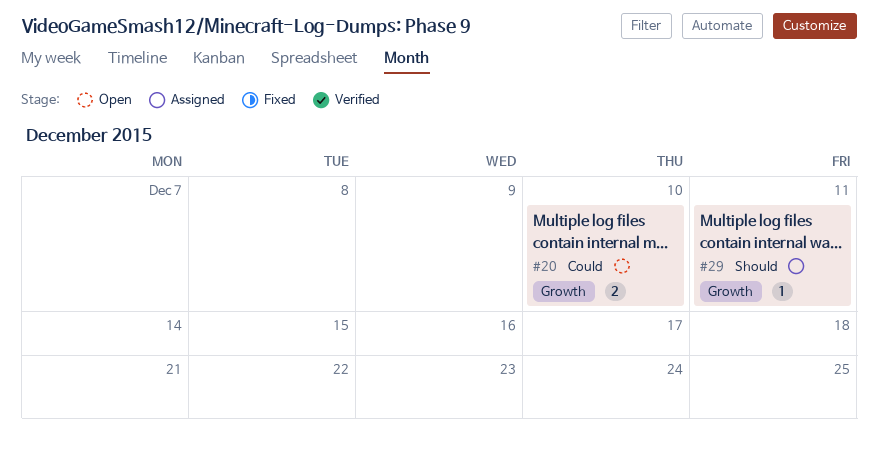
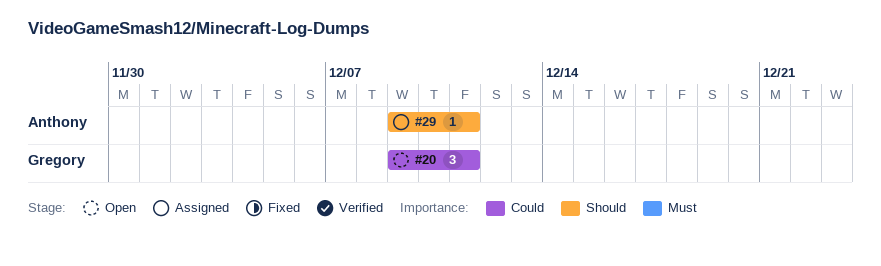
#20, estimate: 2 -> 3
#20, due: Dec 10 -> Dec 11

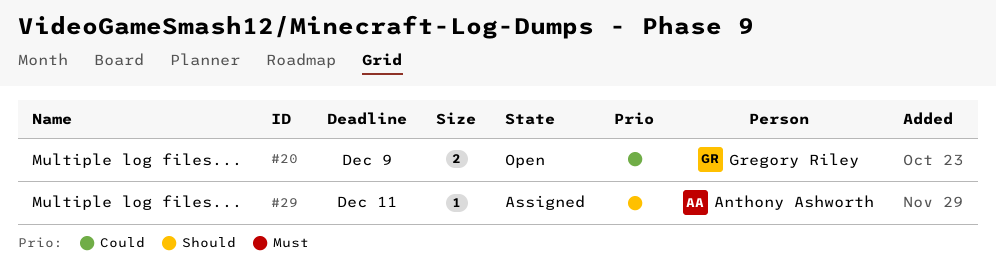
#20, estimate: 3 -> 2
#20, due: Dec 11 -> Dec 9

